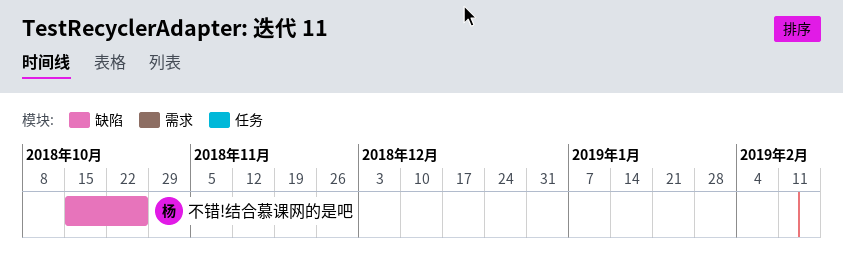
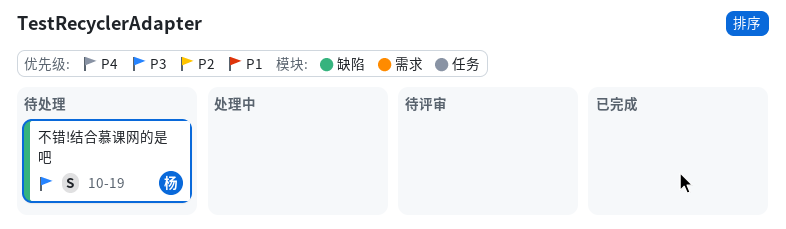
不错!结合慕课网的是吧, due: Oct 26 -> Oct 19

